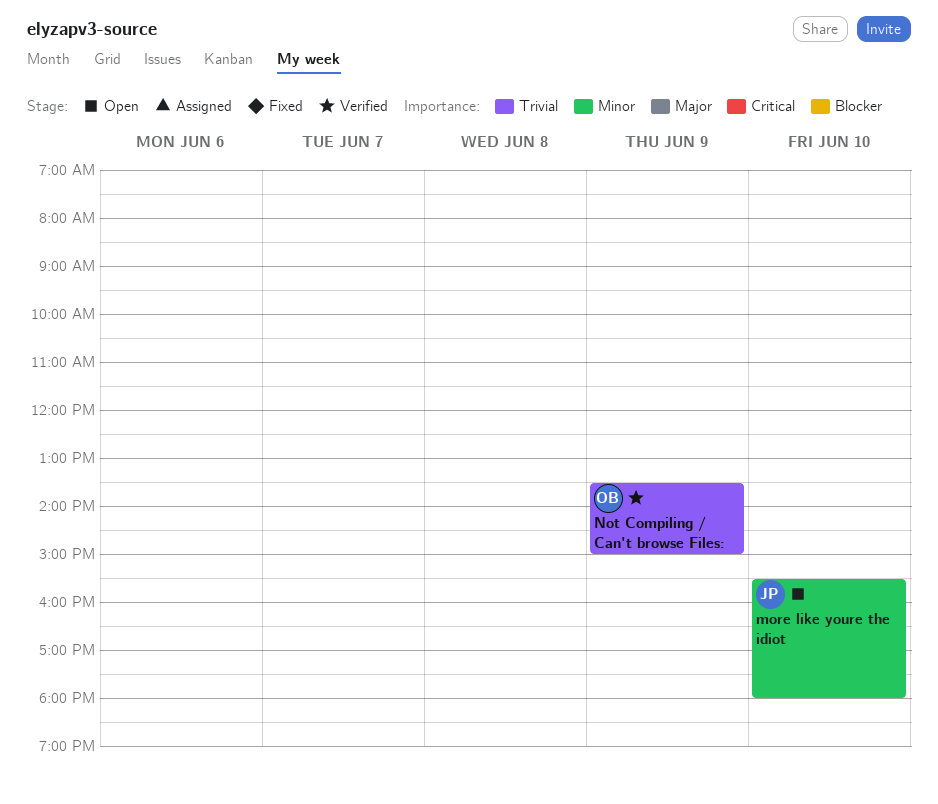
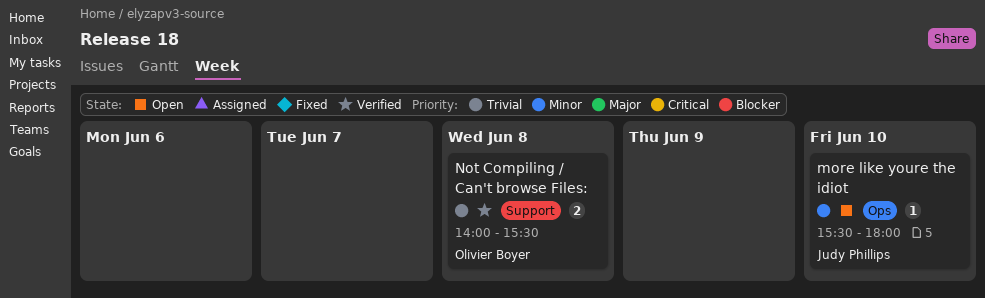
Not Compiling / Can't browse Files:, day: Jun 9 -> Jun 8
Not Compiling / Can't browse Files:, begins: 13:30 -> 14:00
Not Compiling / Can't browse Files:, ends: 15:00 -> 15:30

